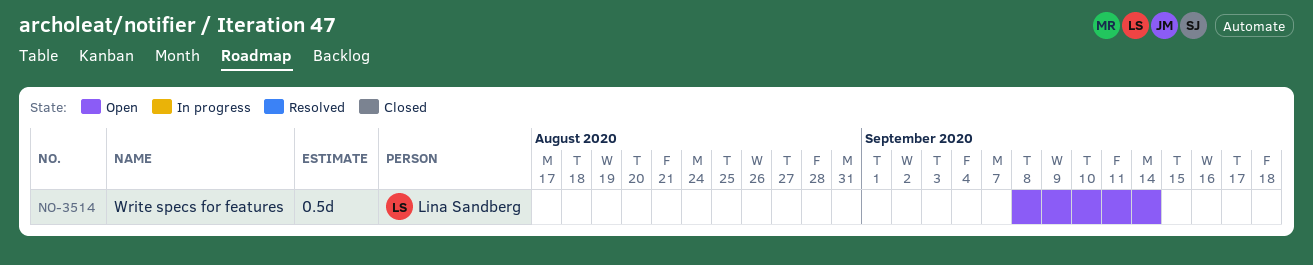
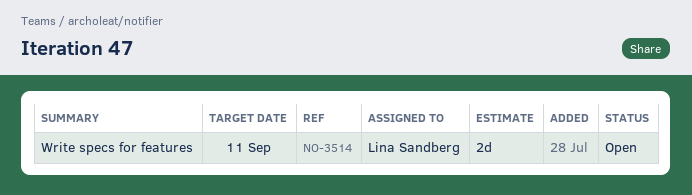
NO-3514, estimate: 0.5d -> 2d
NO-3514, due: Sep 14 -> Sep 11

